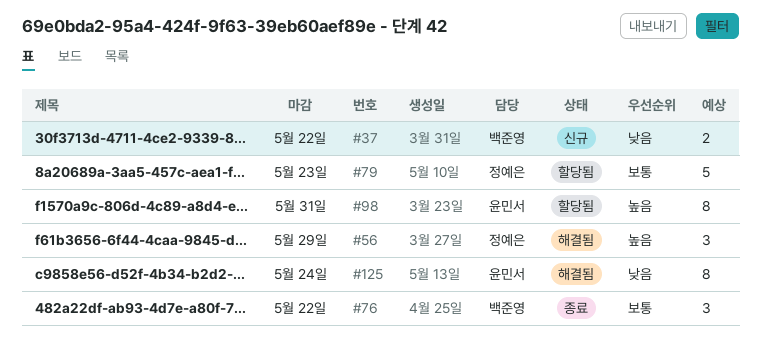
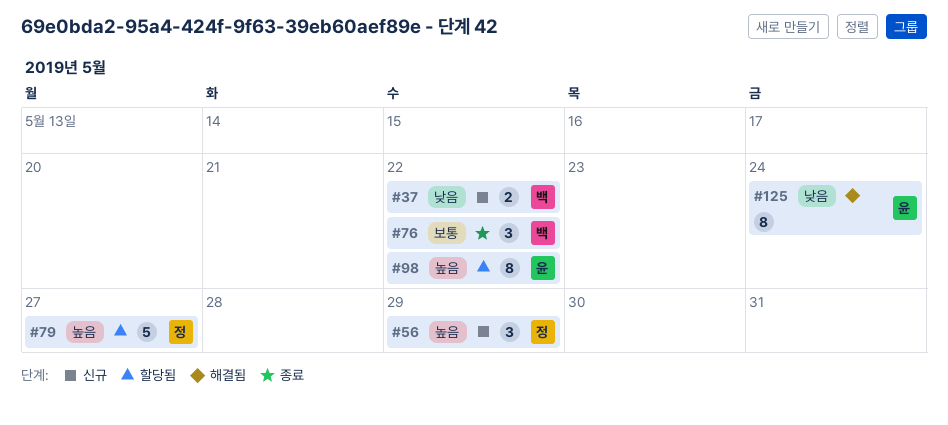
#56, status: 해결됨 -> 신규
#79, priority: 보통 -> 높음
#79, due: May 23 -> May 27
#98, due: May 31 -> May 22

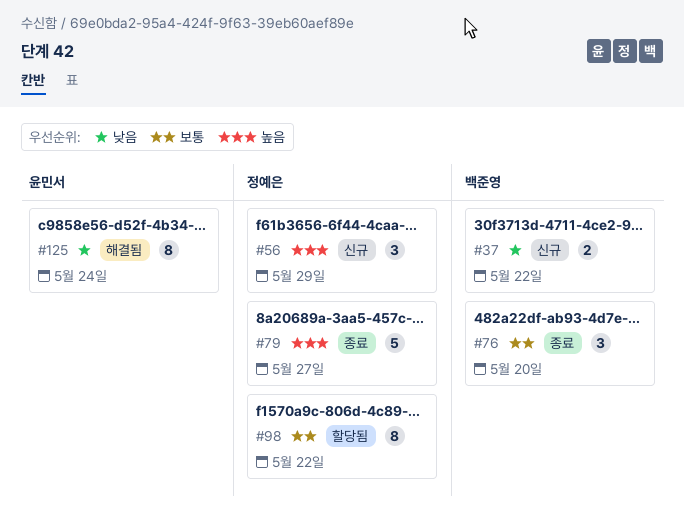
#76, due: May 22 -> May 20
#79, status: 할당됨 -> 종료
#98, owner: 윤민서 -> 정예은
#98, priority: 높음 -> 보통

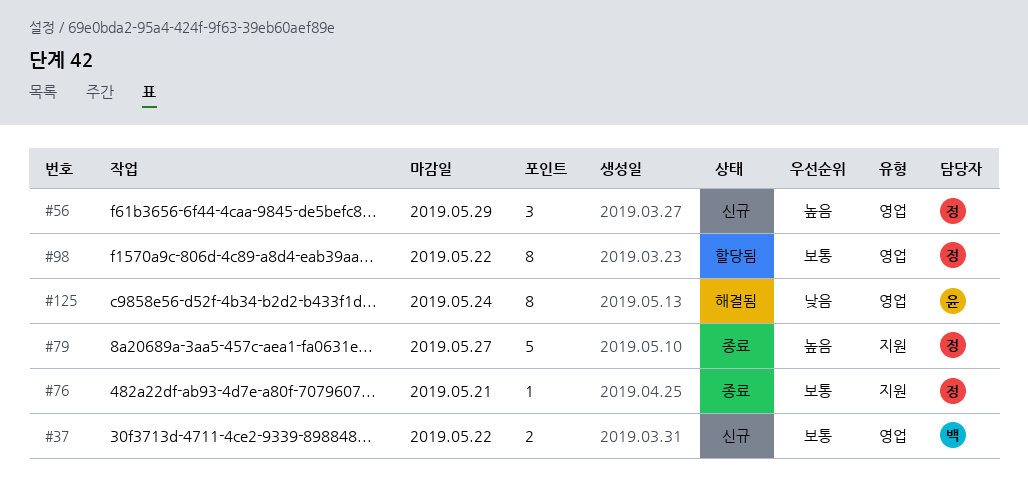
#37, priority: 낮음 -> 보통
#76, owner: 백준영 -> 정예은
#76, estimate: 3 -> 1
#76, due: May 20 -> May 21

